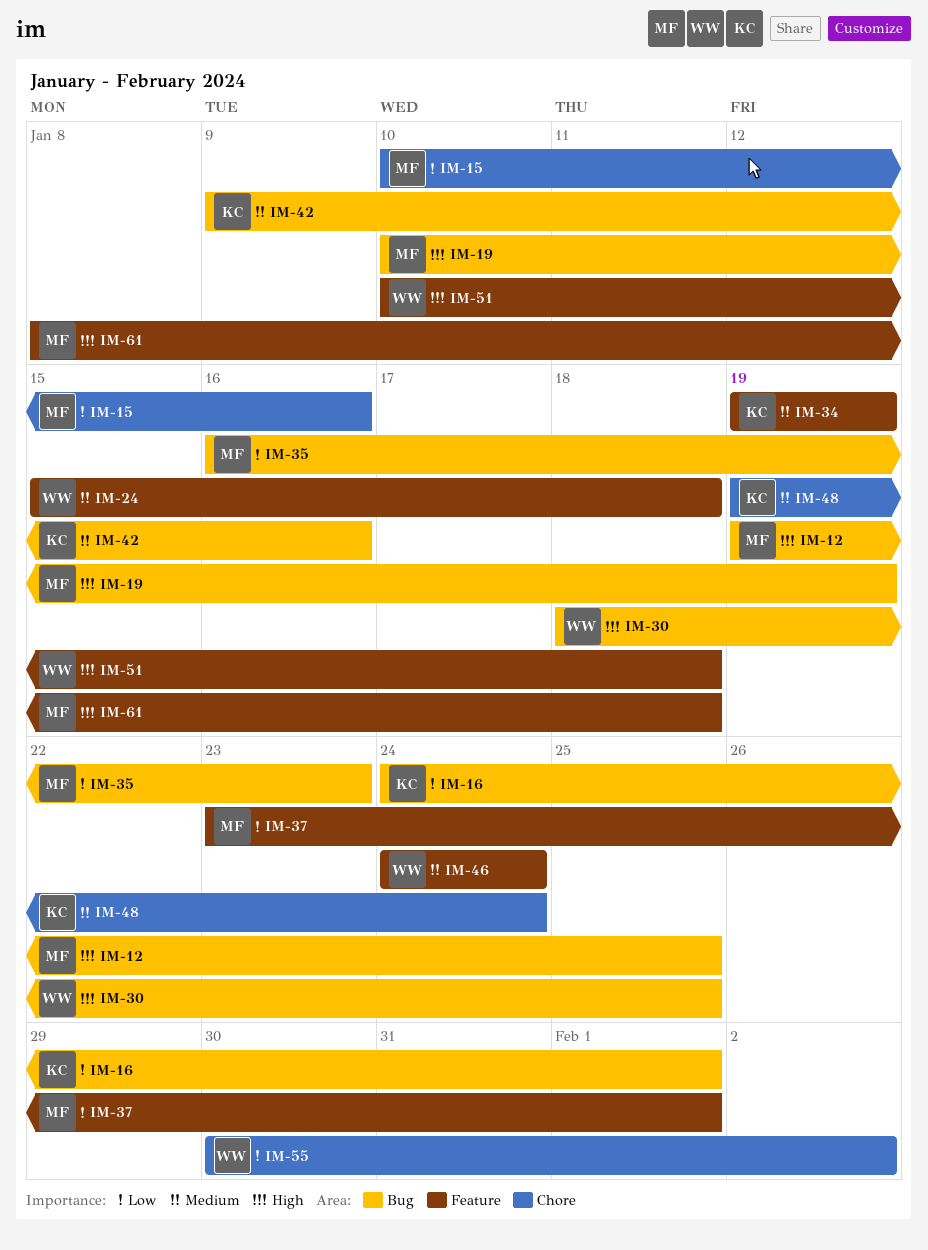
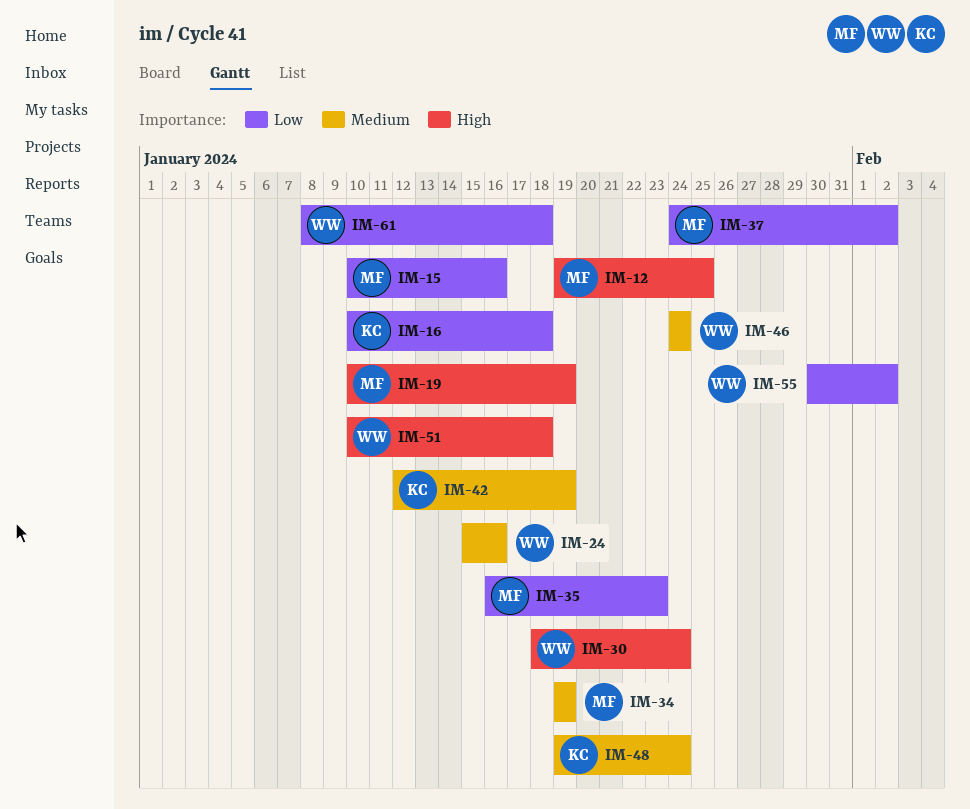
IM-16, start: Jan 24 -> Jan 10
IM-16, due: Feb 1 -> Jan 18
IM-24, due: Jan 18 -> Jan 16
IM-30, due: Jan 25 -> Jan 24
IM-34, owner: KC -> MF
IM-37, start: Jan 23 -> Jan 24
IM-37, due: Feb 1 -> Feb 2
IM-42, start: Jan 9 -> Jan 12
IM-42, due: Jan 16 -> Jan 19
IM-61, owner: MF -> WW
IM-61, priority: High -> Low

